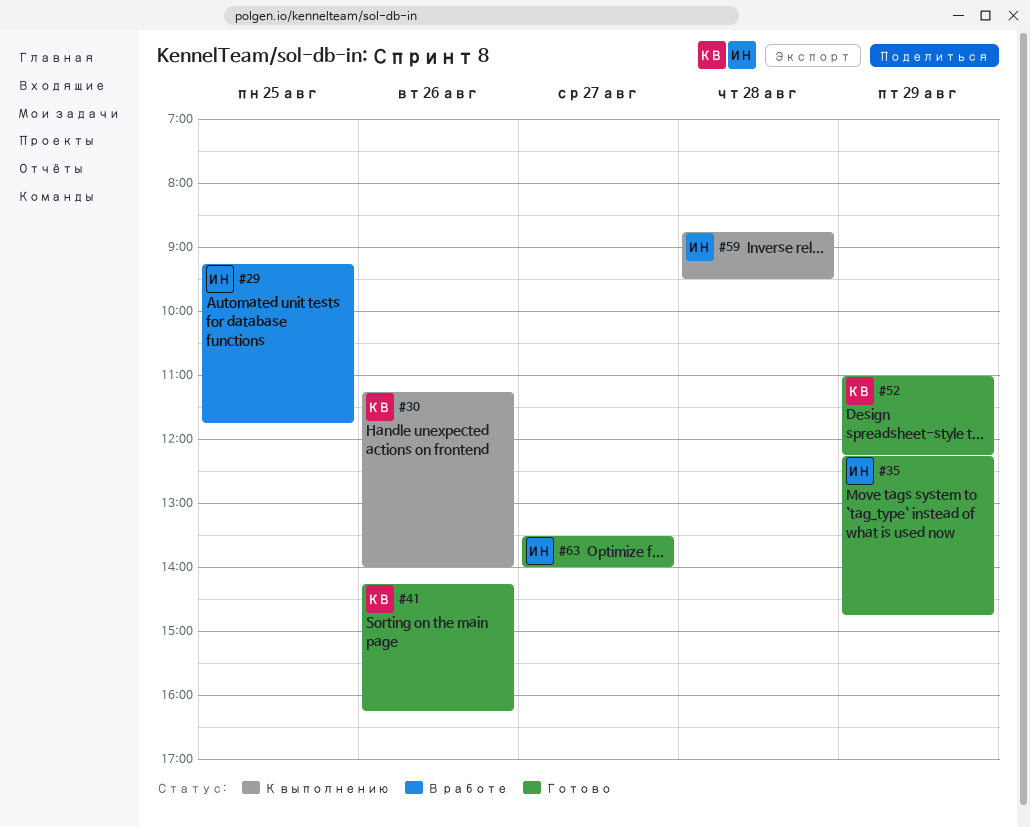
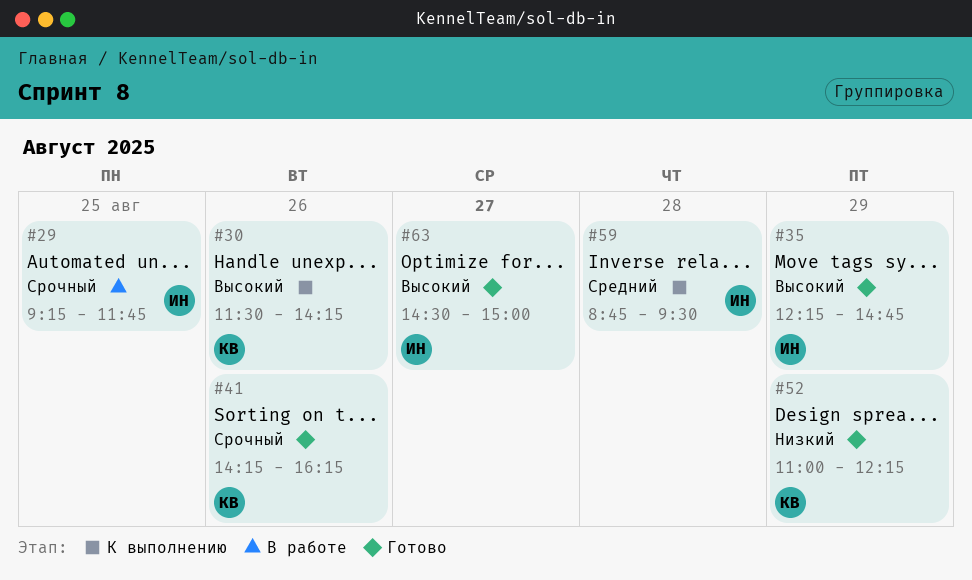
#30, begins: 11:15 -> 11:30
#30, ends: 14:00 -> 14:15
#63, begins: 13:30 -> 14:30
#63, ends: 14:00 -> 15:00

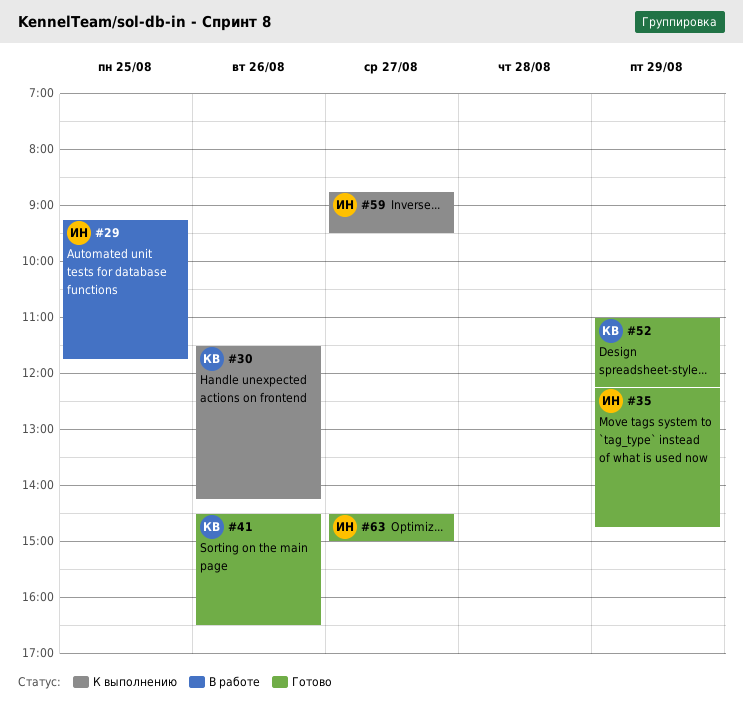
#41, begins: 14:15 -> 14:30
#41, ends: 16:15 -> 16:30
#59, day: Aug 28 -> Aug 27

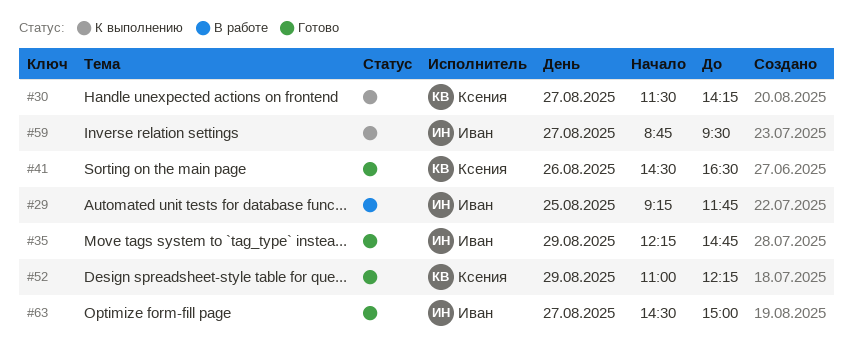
#30, day: Aug 26 -> Aug 27

